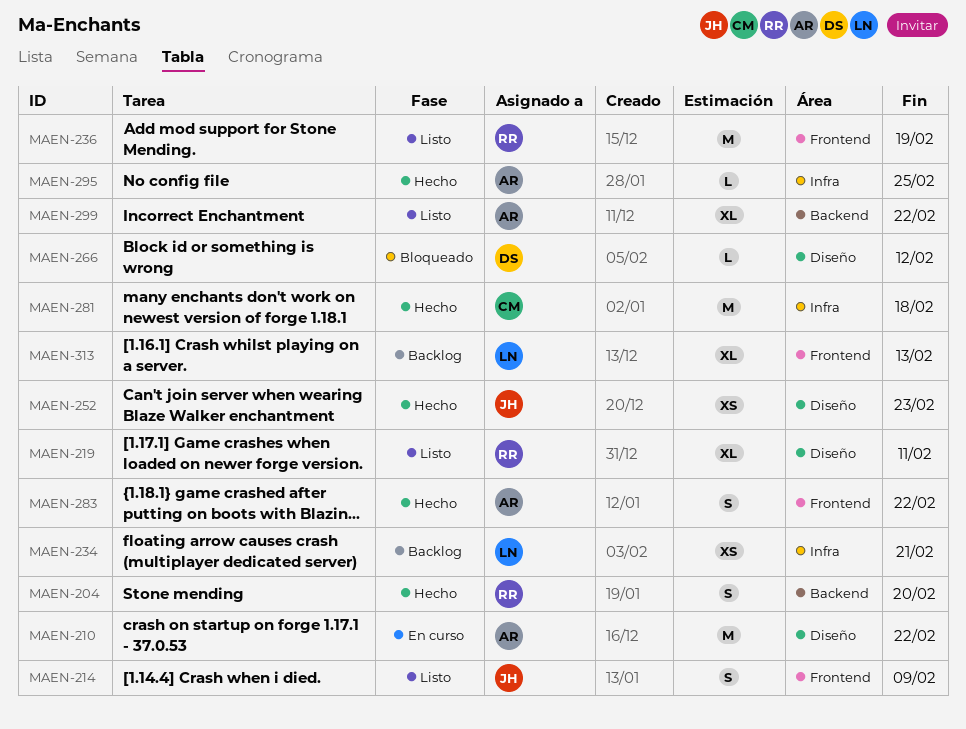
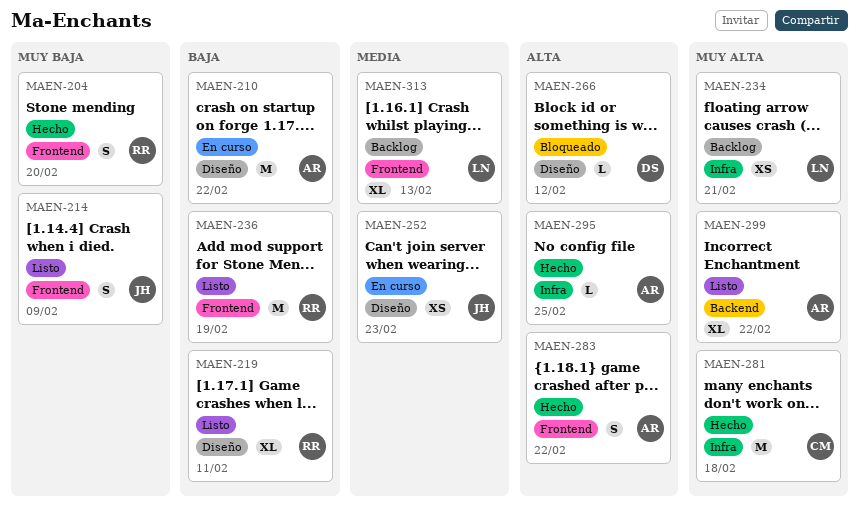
MAEN-204, label: Backend -> Frontend
MAEN-252, status: Hecho -> En curso

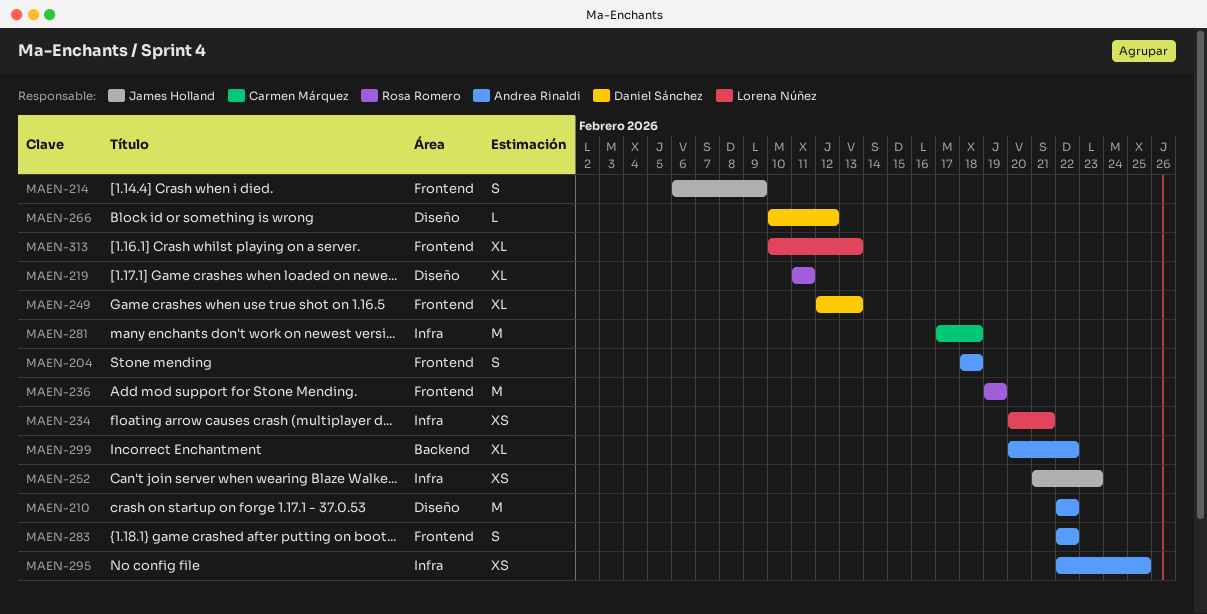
MAEN-204, owner: Rosa Romero -> Andrea Rinaldi
MAEN-204, due: Feb 20 -> Feb 18
MAEN-249: none -> present
MAEN-252, label: Diseño -> Infra
MAEN-295, estimate: L -> XS

